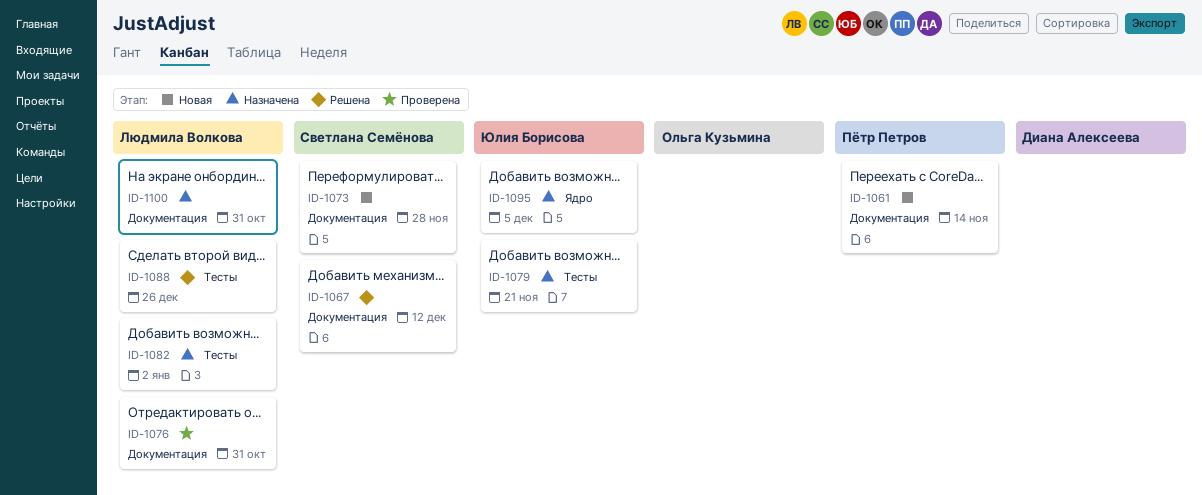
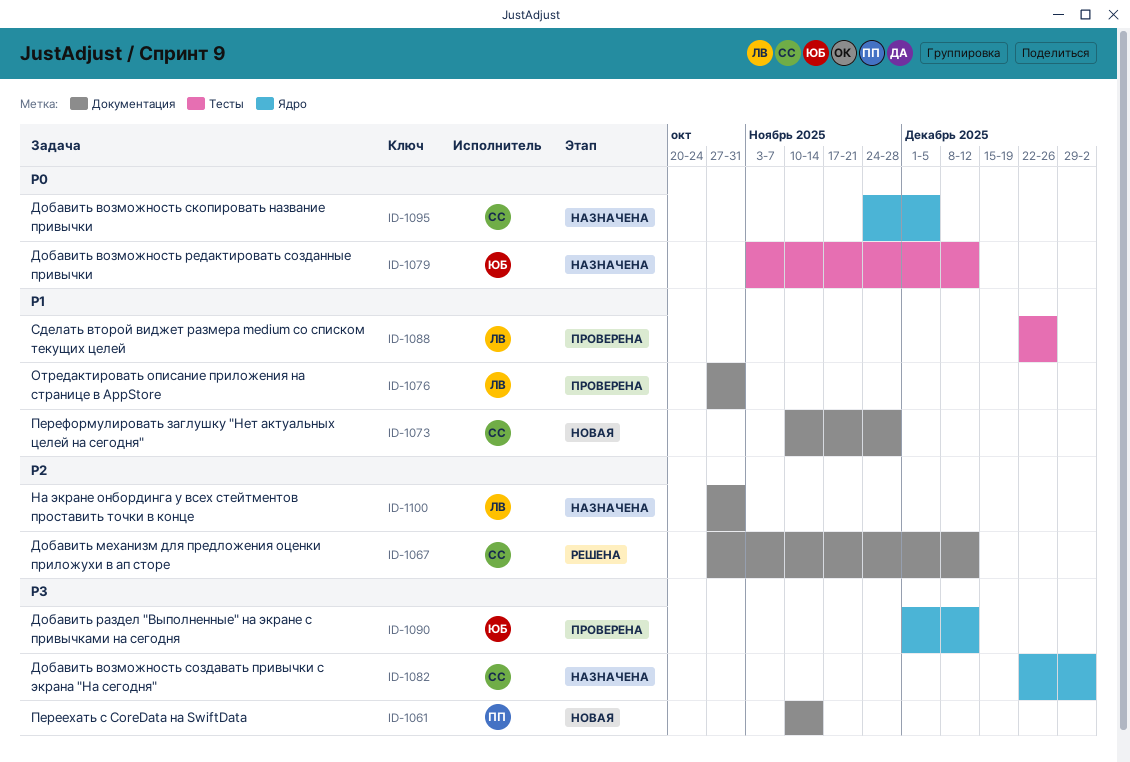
ID-1079, due: Nov 21 -> Dec 12
ID-1082, owner: Людмила Волкова -> Светлана Семёнова
ID-1082, label: Тесты -> Ядро
ID-1088, status: Решена -> Проверена
ID-1090: none -> present
ID-1095, owner: Юлия Борисова -> Светлана Семёнова

